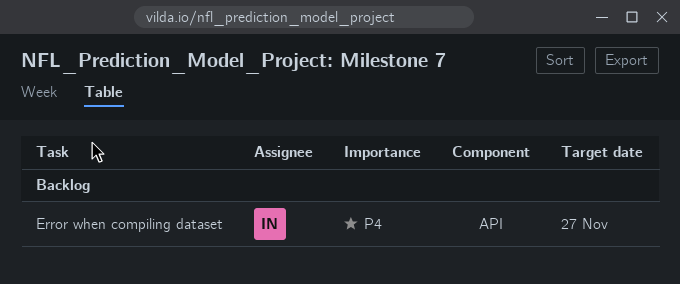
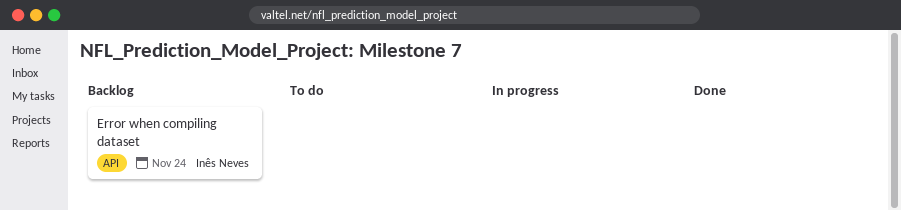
Error when compiling dataset, due: Nov 27 -> Nov 24

